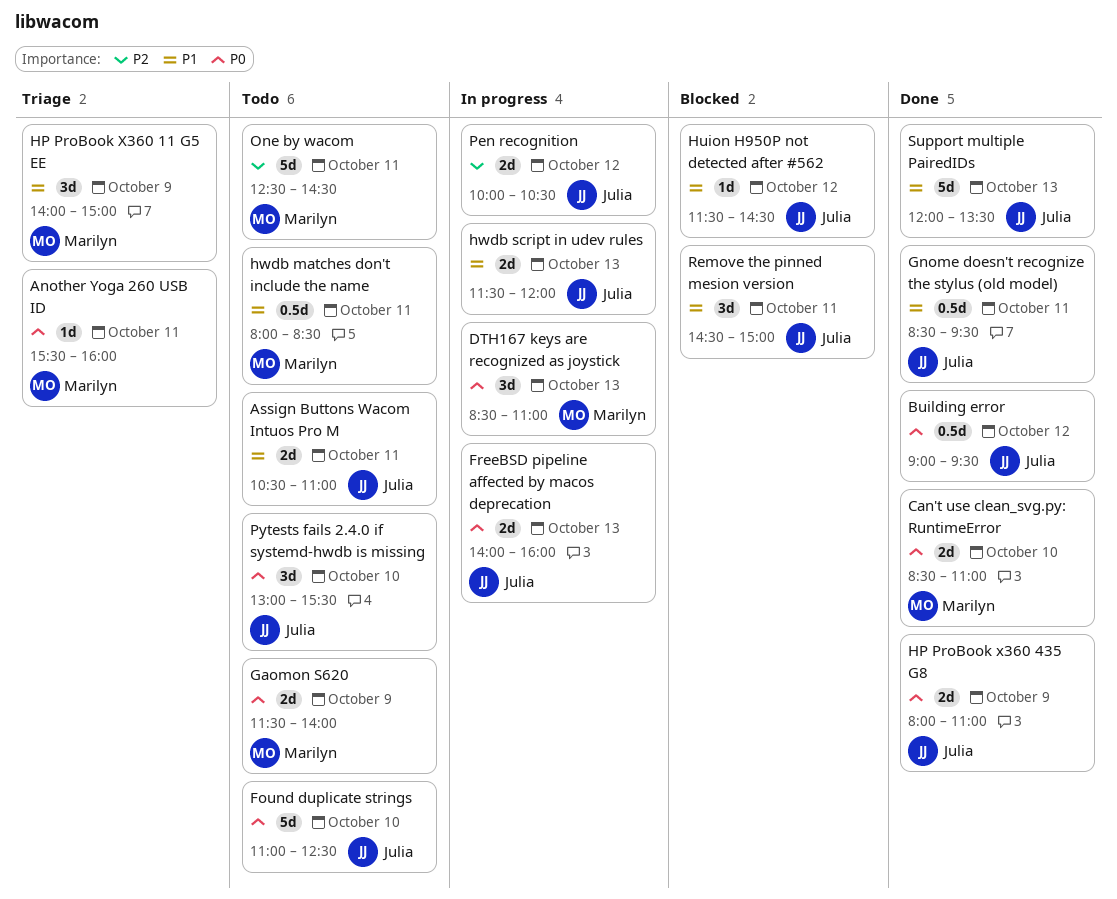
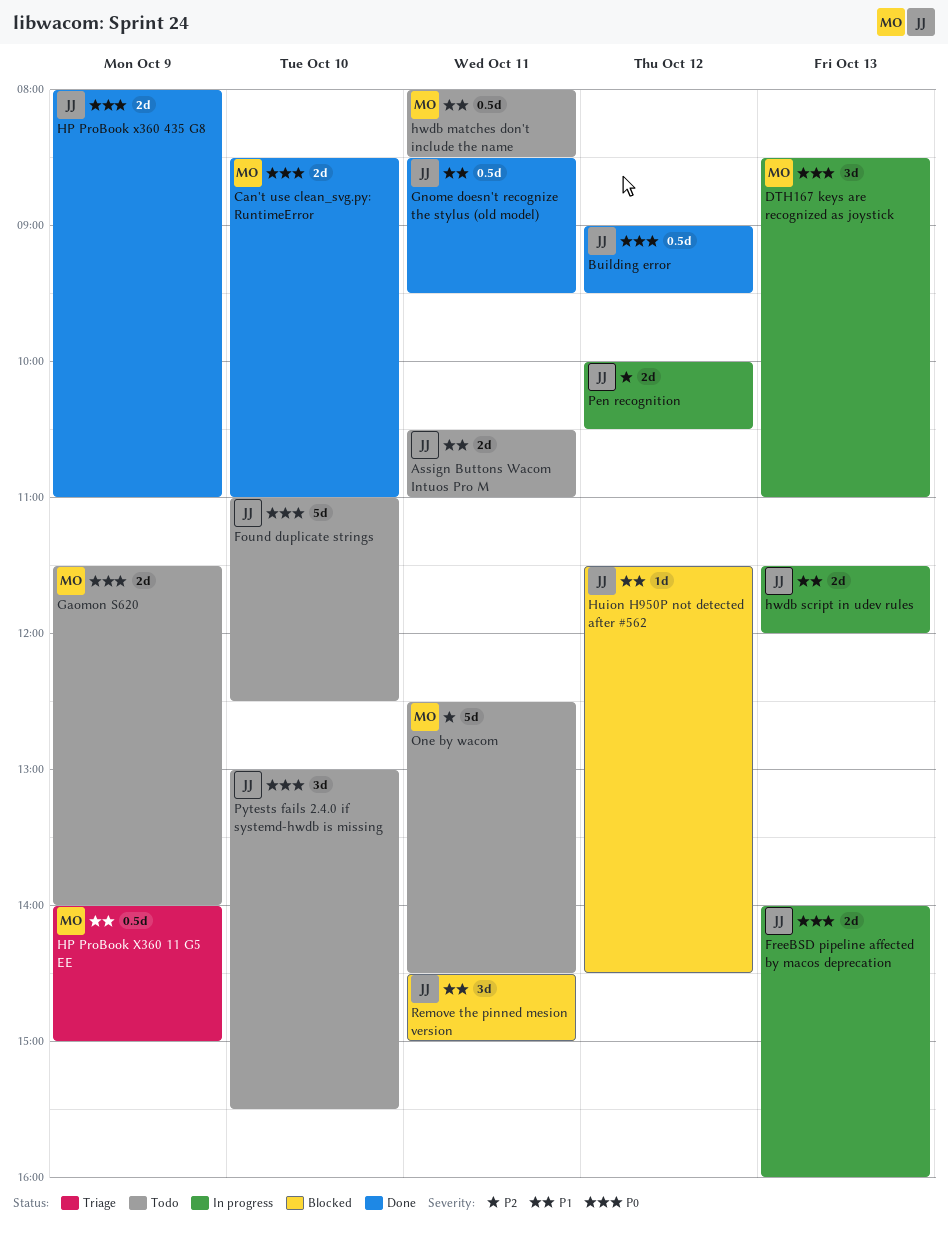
Another Yoga 260 USB ID: present -> none
HP ProBook X360 11 G5 EE, estimate: 3d -> 0.5d
Support multiple PairedIDs: present -> none

